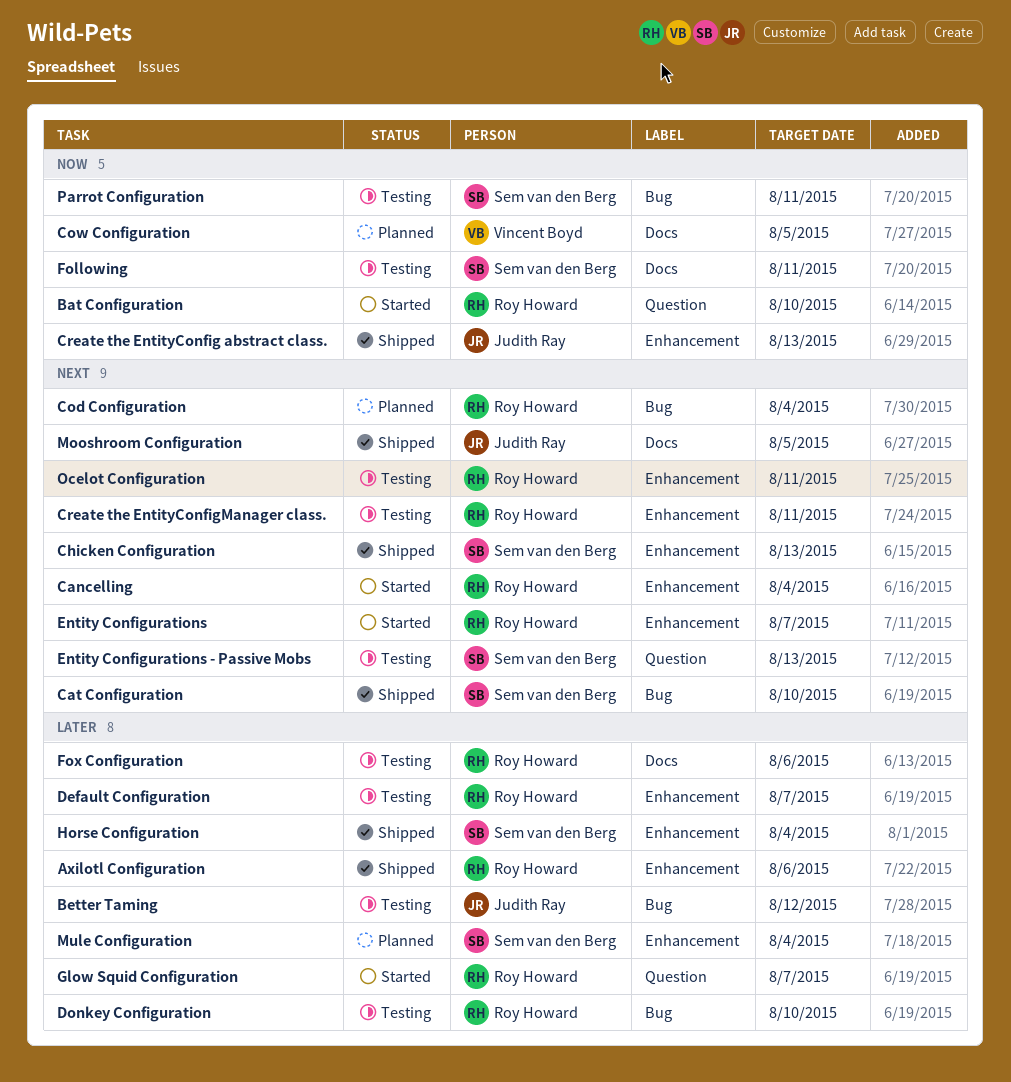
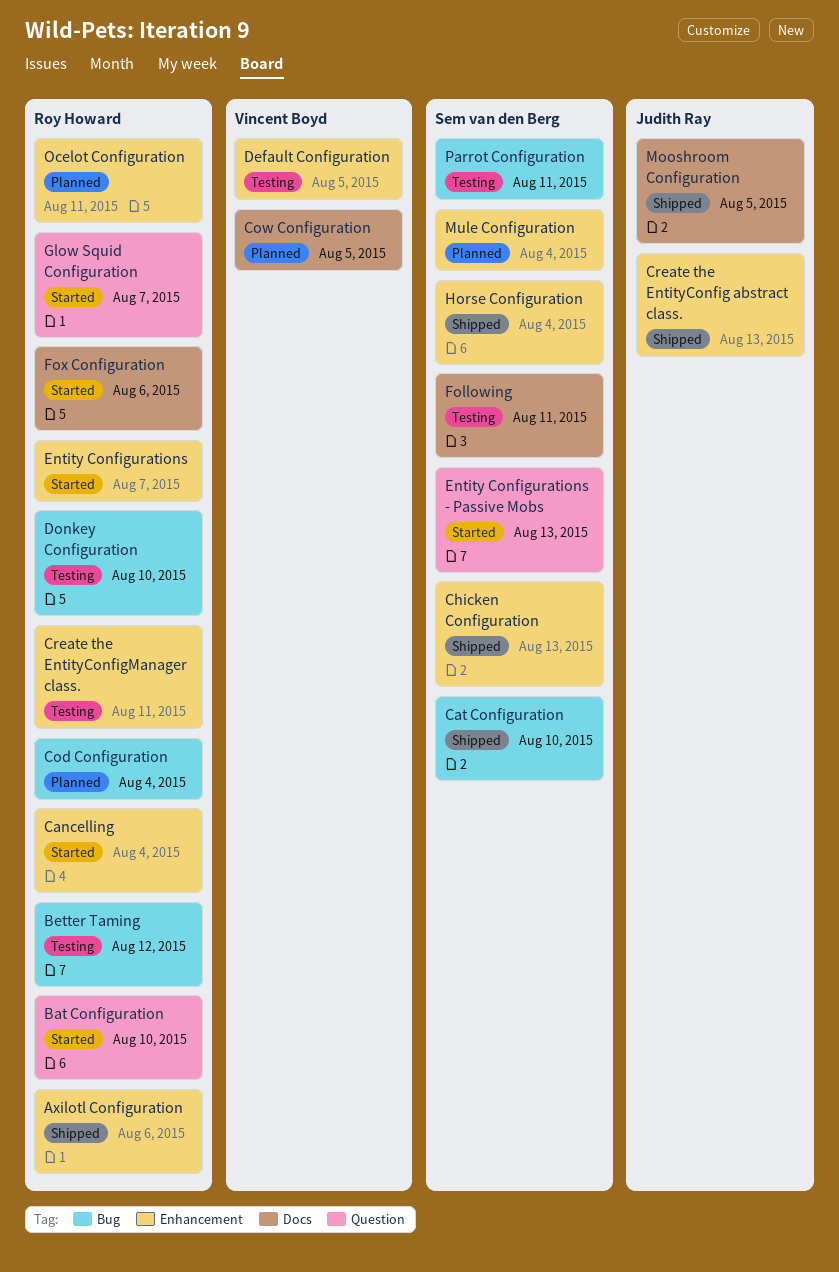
Better Taming, owner: Judith Ray -> Roy Howard
Default Configuration, owner: Roy Howard -> Vincent Boyd
Default Configuration, due: Aug 7 -> Aug 5
Entity Configurations - Passive Mobs, status: Testing -> Started
Fox Configuration, status: Testing -> Started
Ocelot Configuration, status: Testing -> Planned

